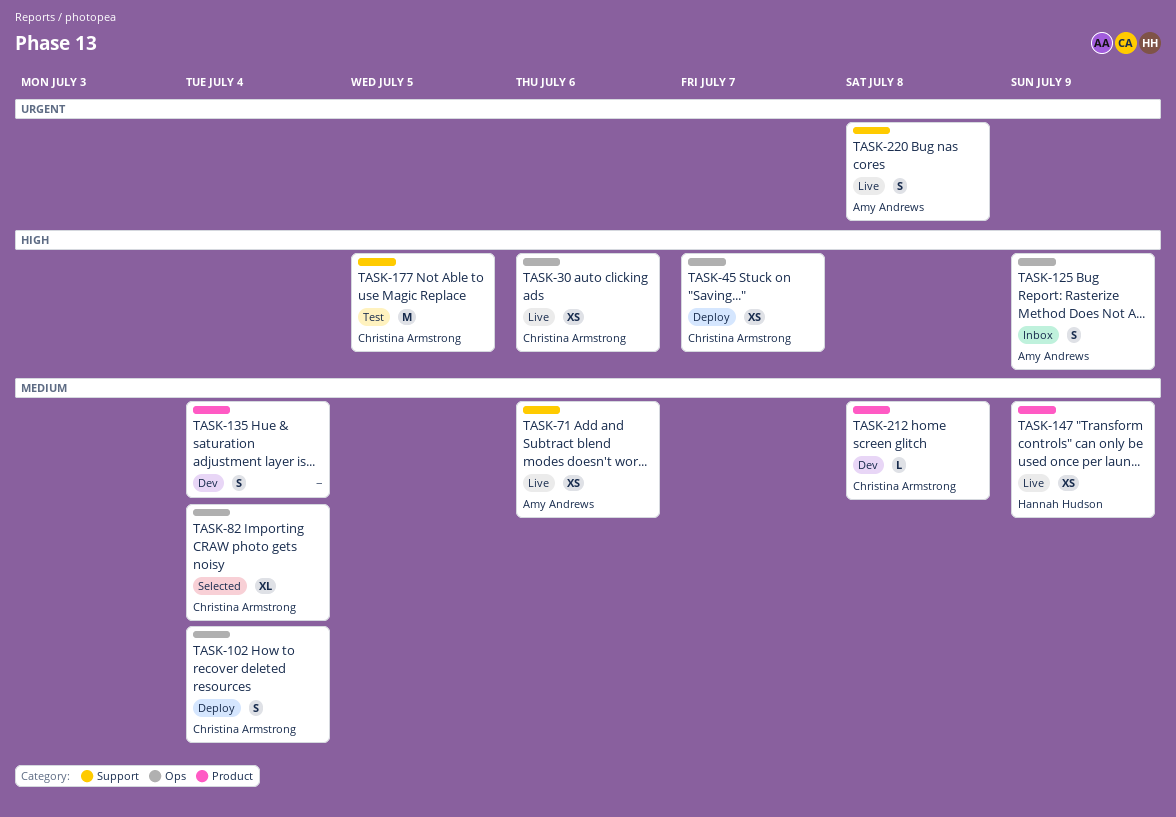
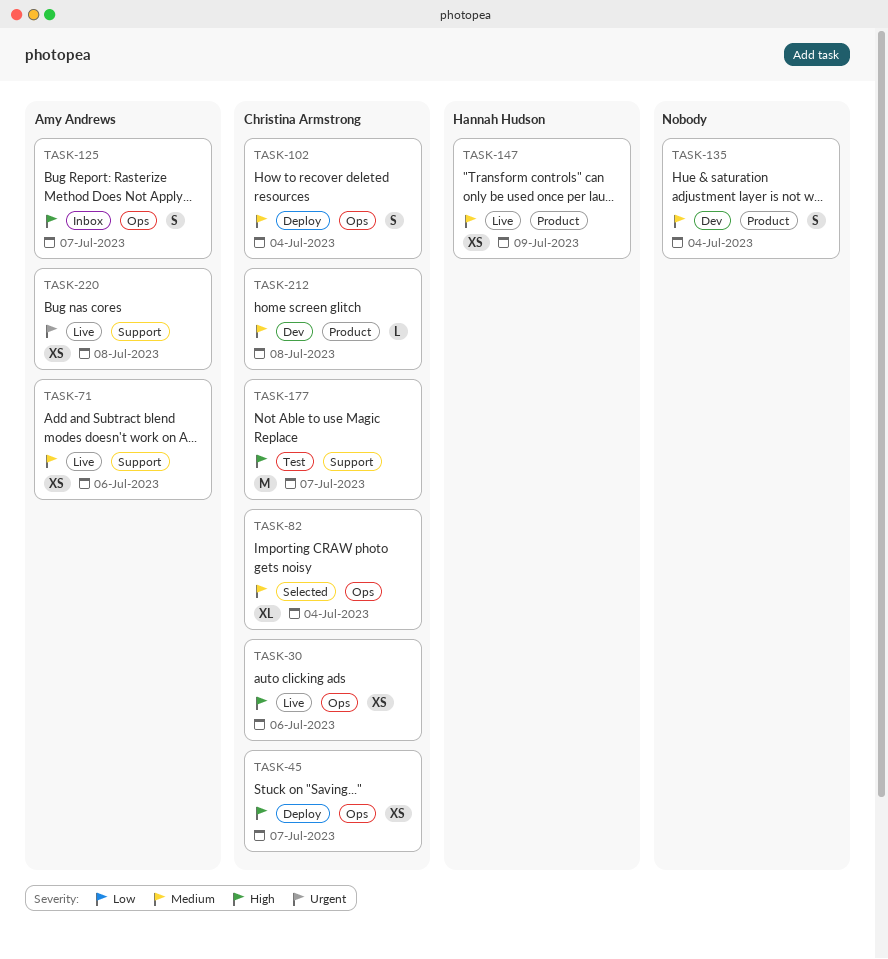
TASK-125, due: Jul 9 -> Jul 7
TASK-177, due: Jul 5 -> Jul 7
TASK-220, estimate: S -> XS

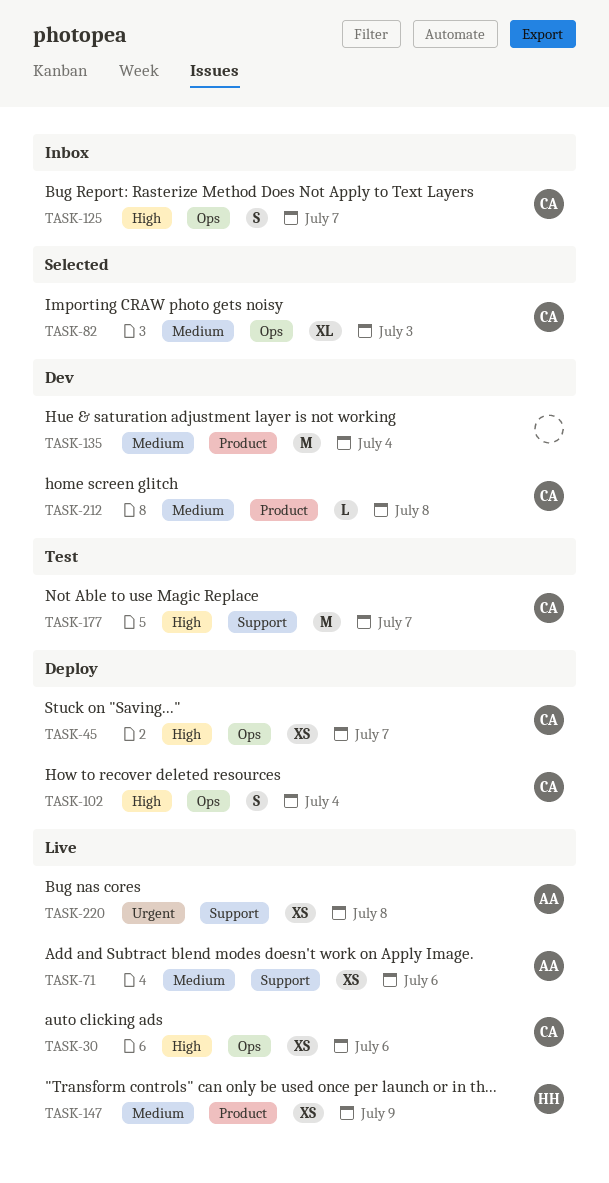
TASK-82, due: Jul 4 -> Jul 3
TASK-102, priority: Medium -> High
TASK-125, owner: Amy Andrews -> Christina Armstrong
TASK-135, estimate: S -> M

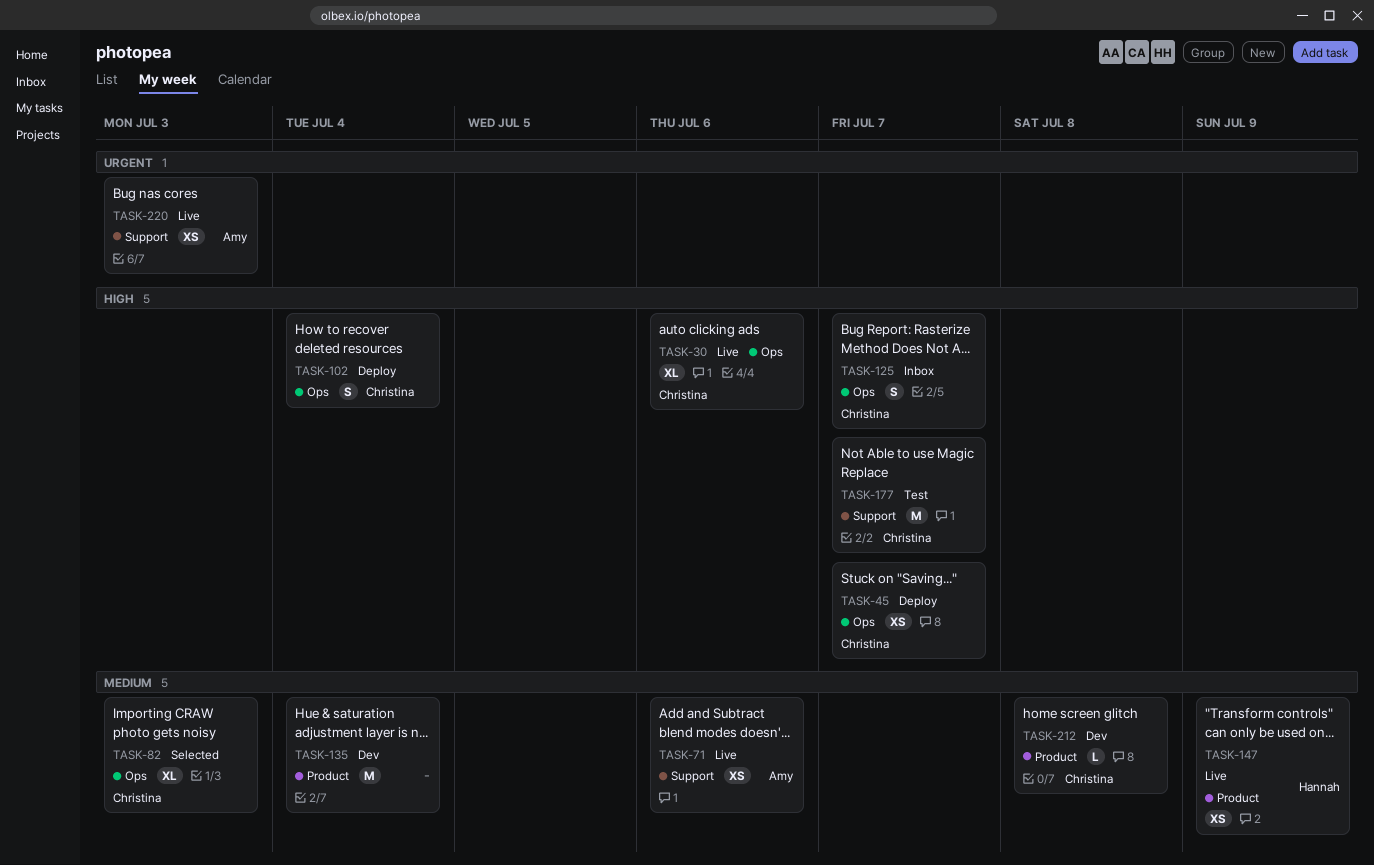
TASK-30, estimate: XS -> XL
TASK-220, due: Jul 8 -> Jul 3

